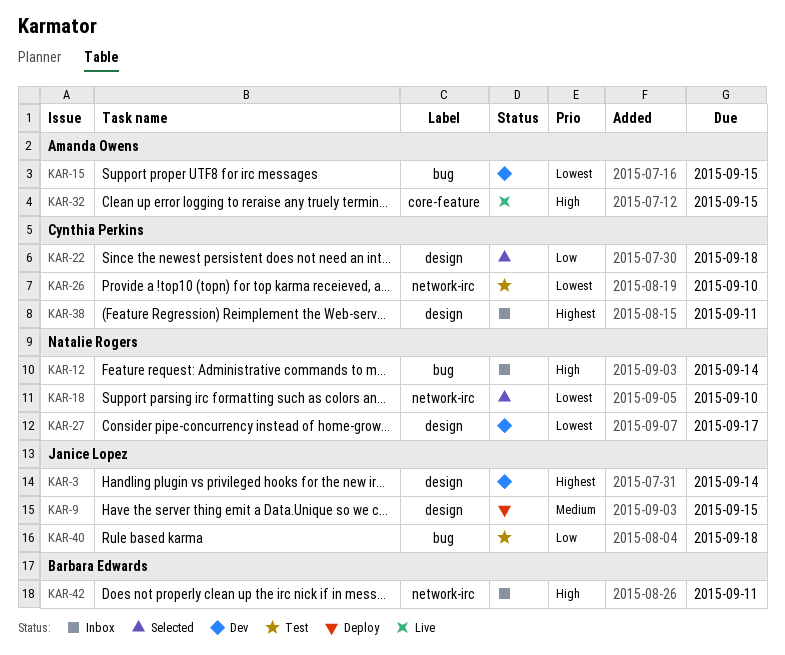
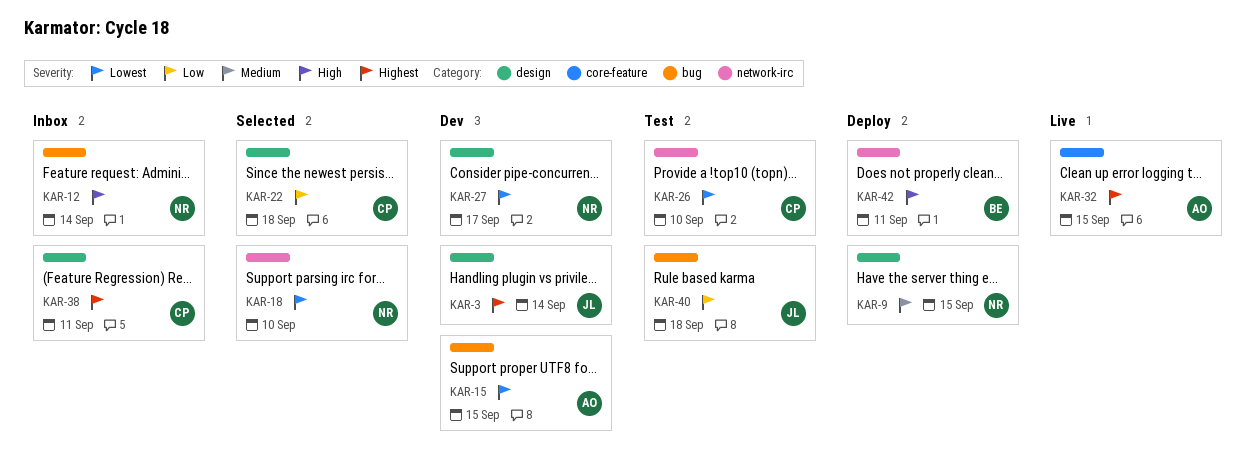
KAR-9, owner: Janice Lopez -> Natalie Rogers
KAR-32, priority: High -> Highest
KAR-42, status: Inbox -> Deploy

